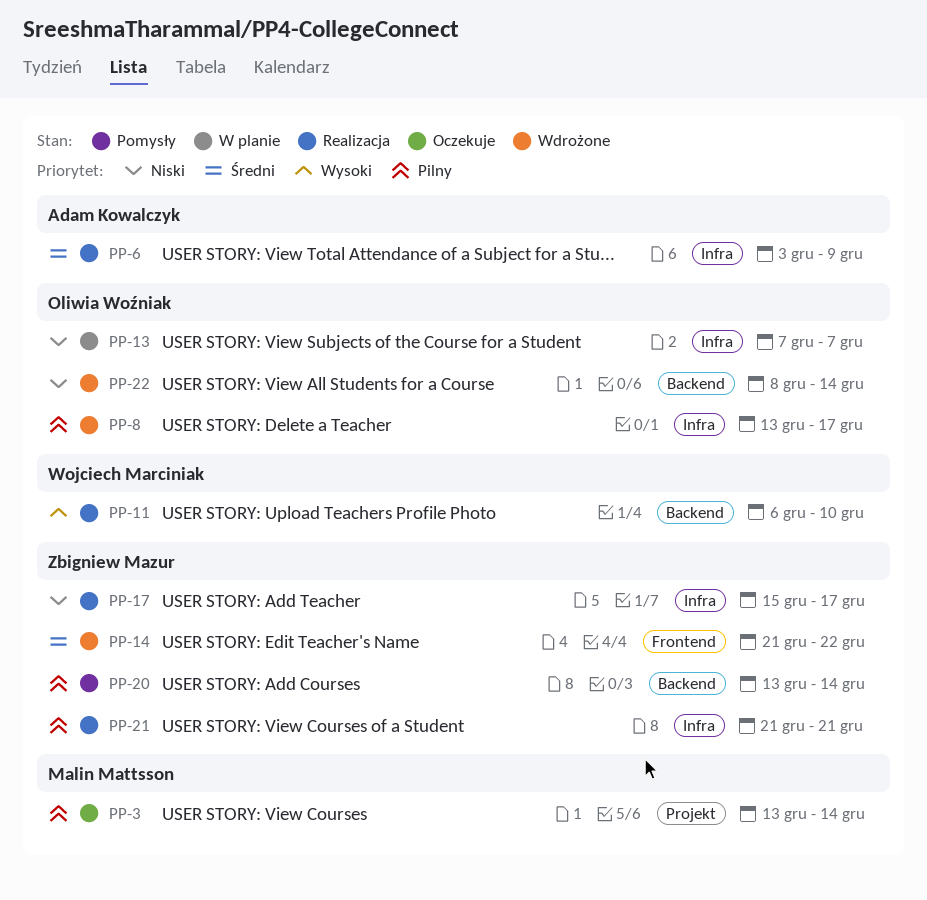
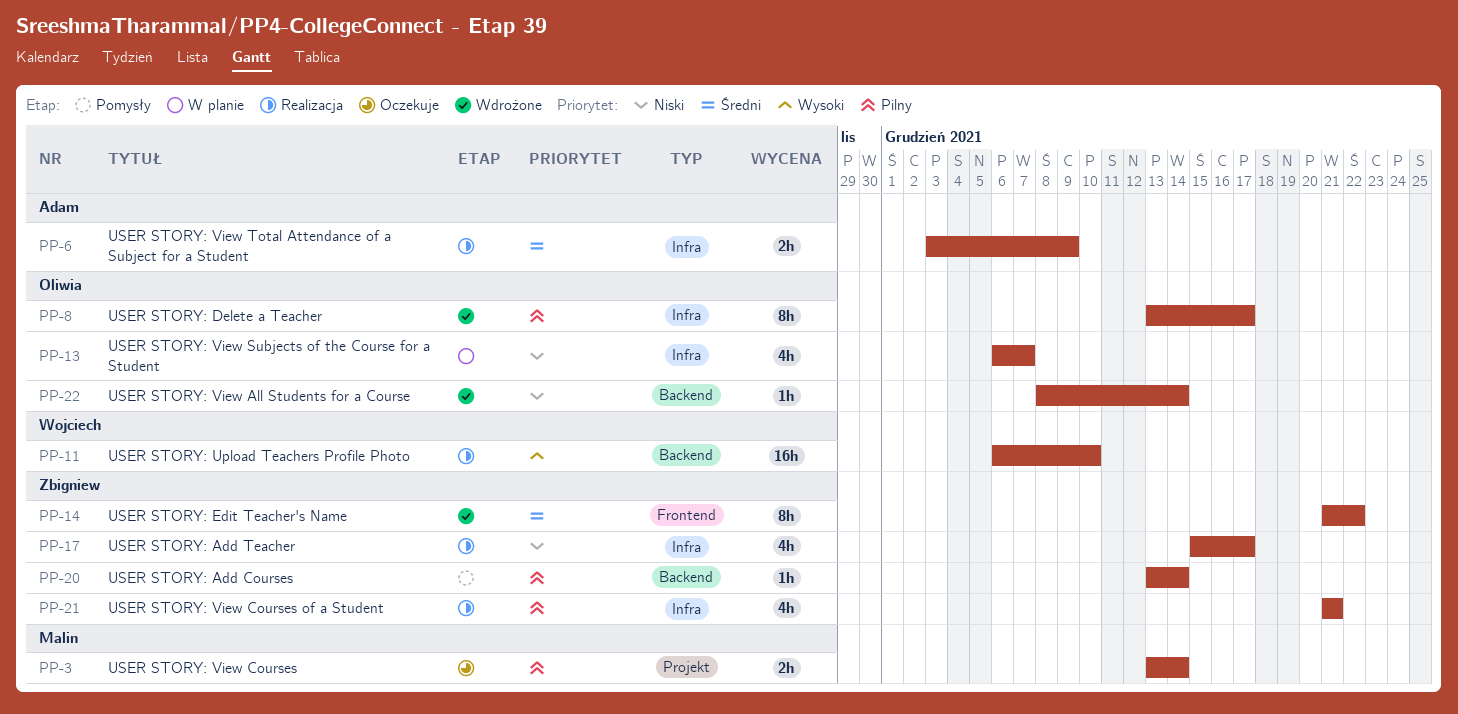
PP-13, start: Dec 7 -> Dec 6

